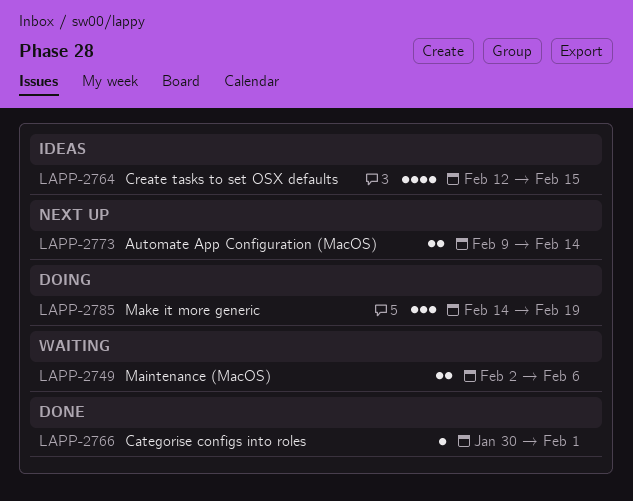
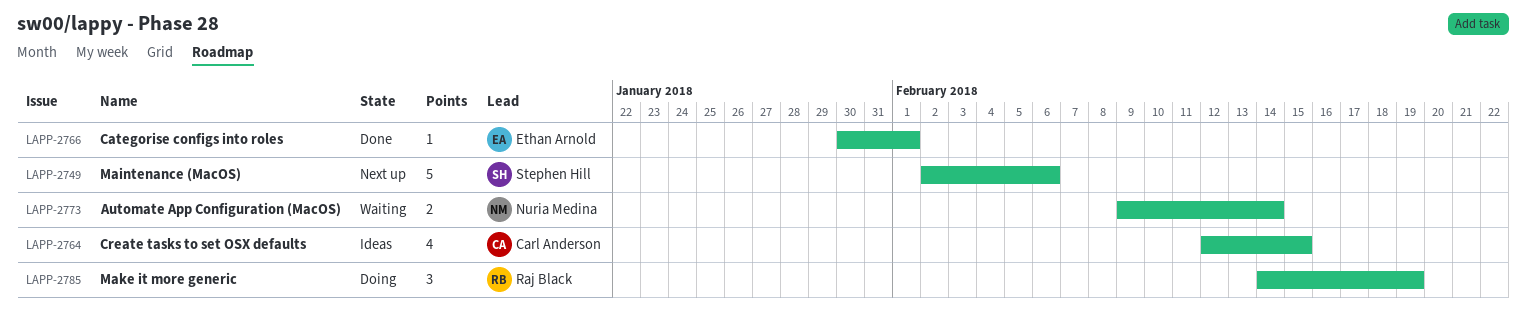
LAPP-2749, status: Waiting -> Next up
LAPP-2749, estimate: 2 -> 5
LAPP-2773, status: Next up -> Waiting

